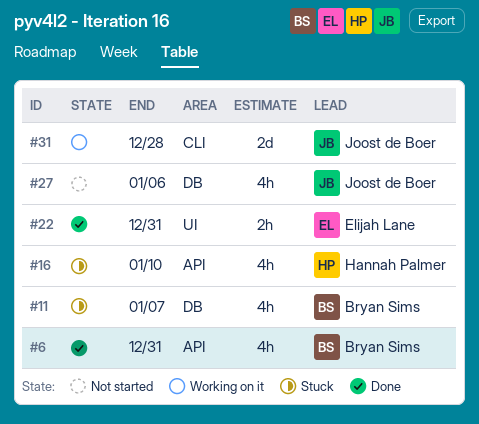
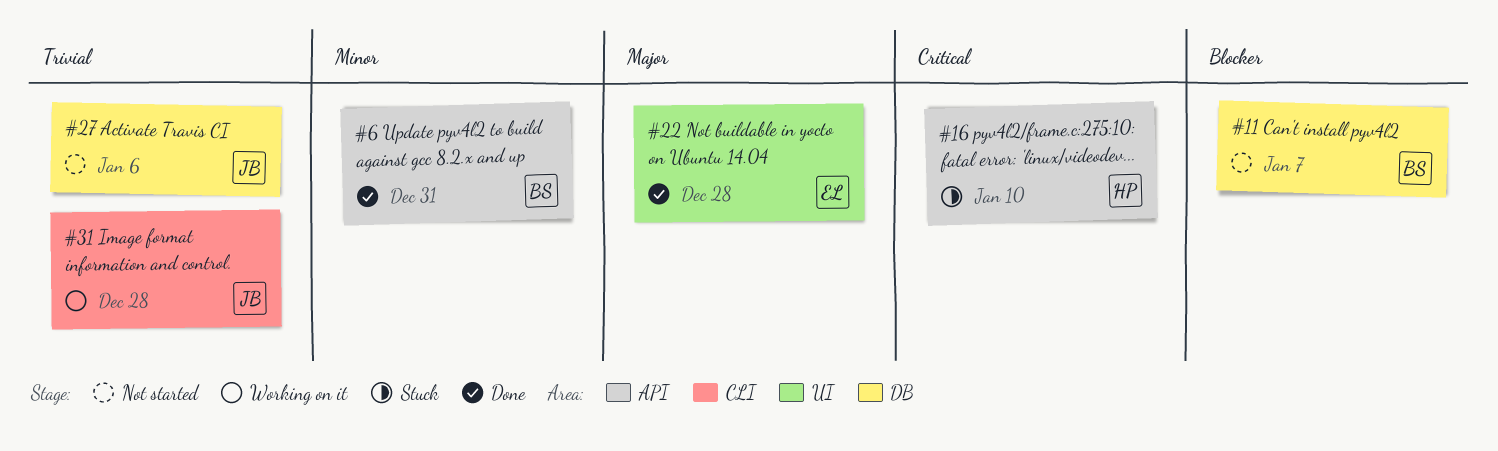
#11, status: Stuck -> Not started
#22, due: Dec 31 -> Dec 28

